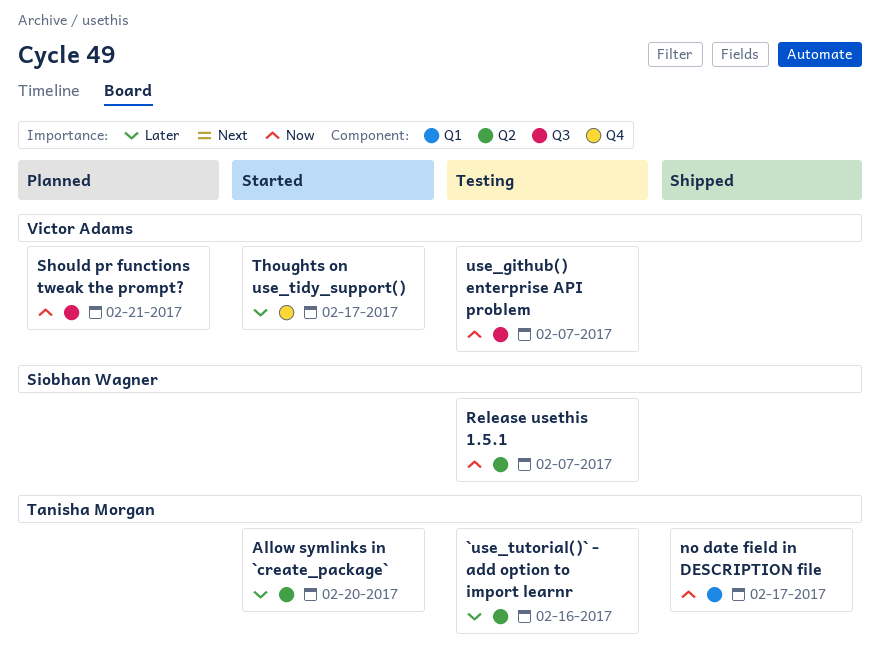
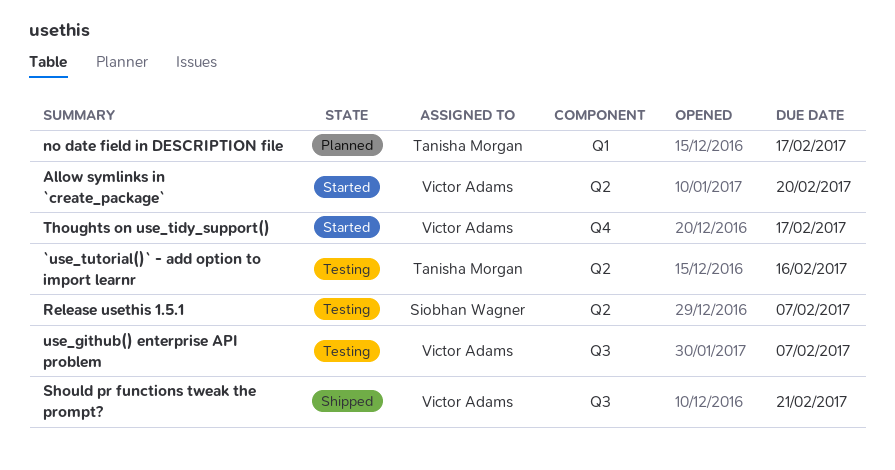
Allow symlinks in `create_package`, owner: Tanisha Morgan -> Victor Adams
no date field in DESCRIPTION file, status: Shipped -> Planned
Should pr functions tweak the prompt?, status: Planned -> Shipped

